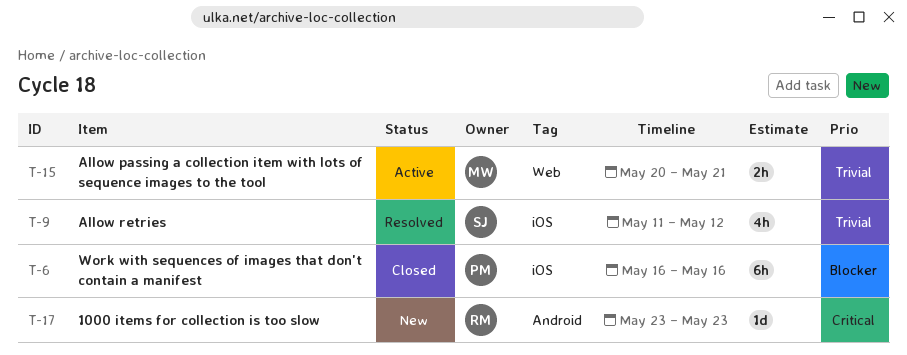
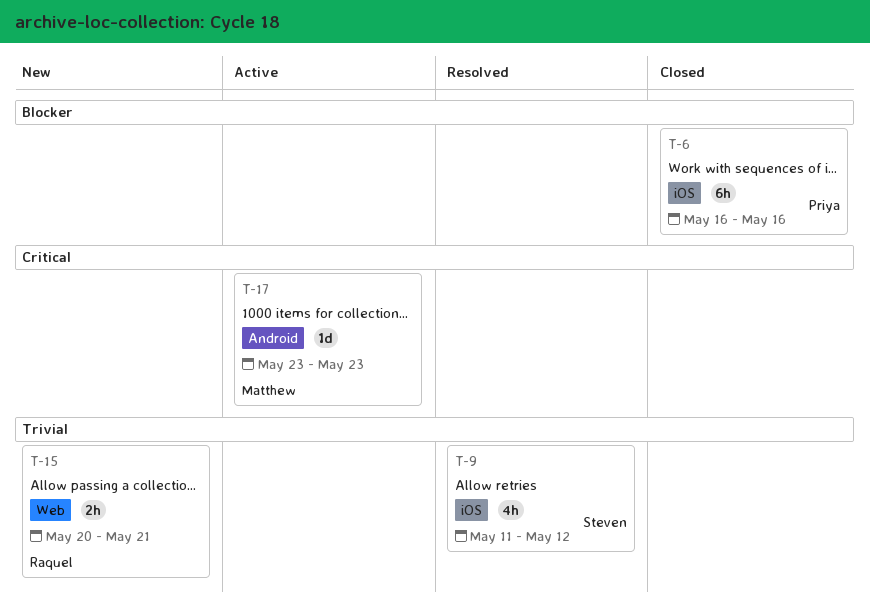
T-15, status: Active -> New
T-15, owner: Matthew -> Raquel
T-17, status: New -> Active
T-17, owner: Raquel -> Matthew

